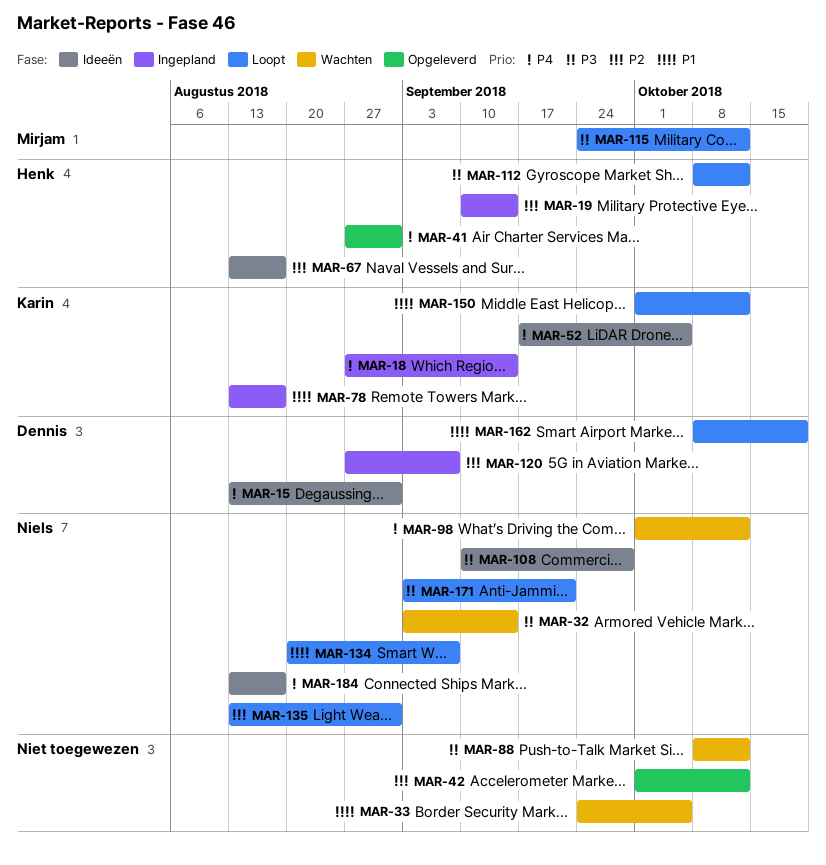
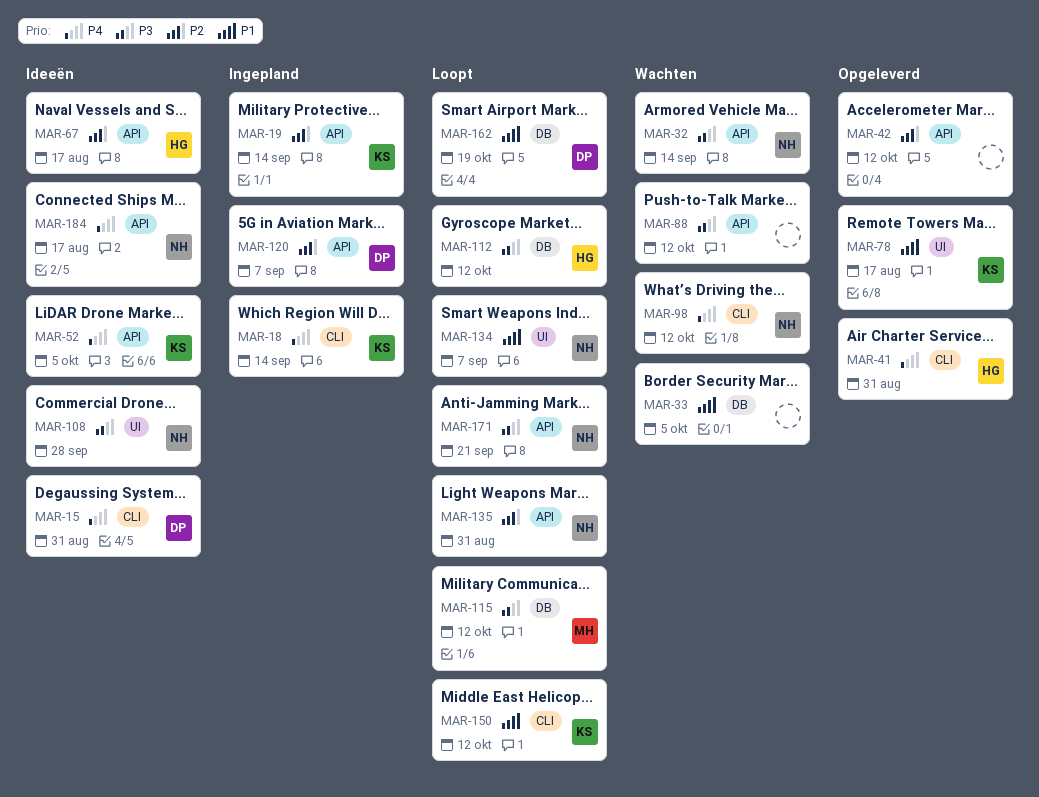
MAR-19, owner: Henk -> Karin
MAR-78, status: Ingepland -> Opgeleverd

